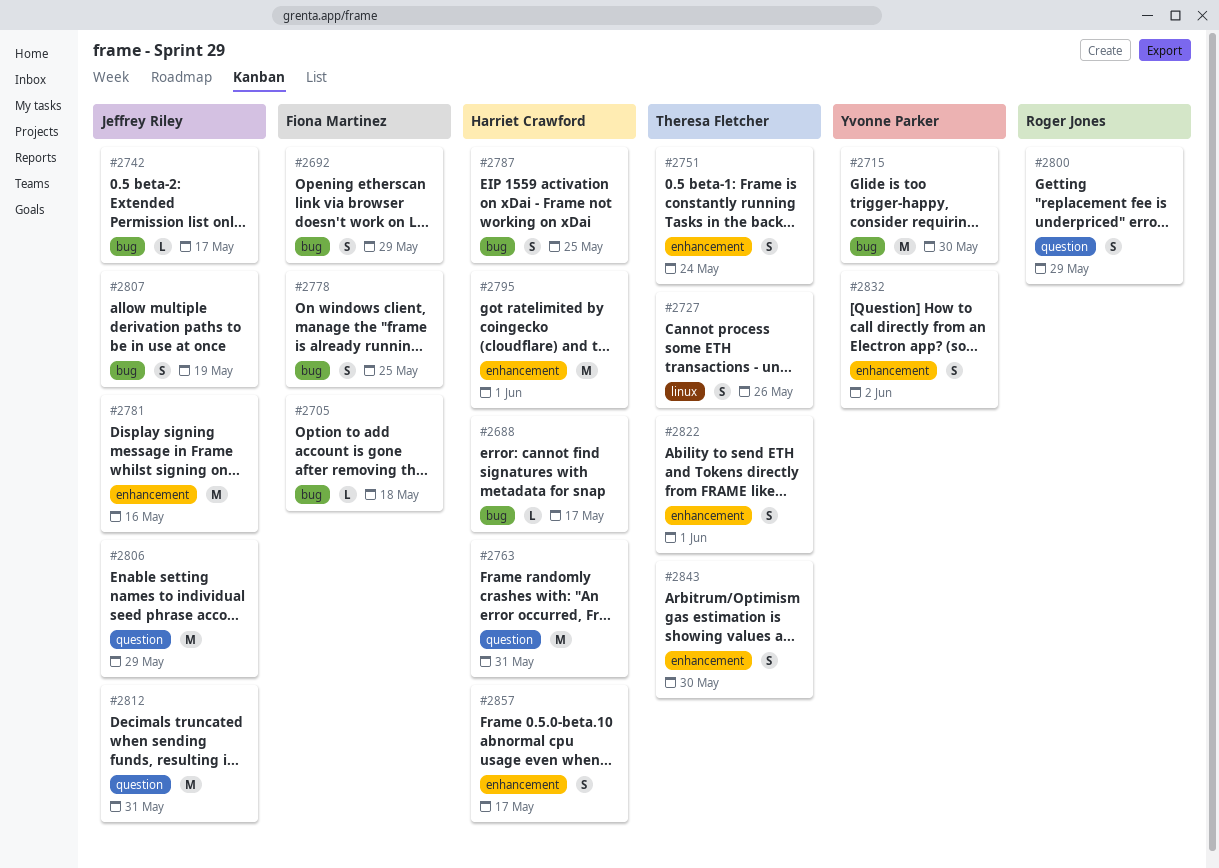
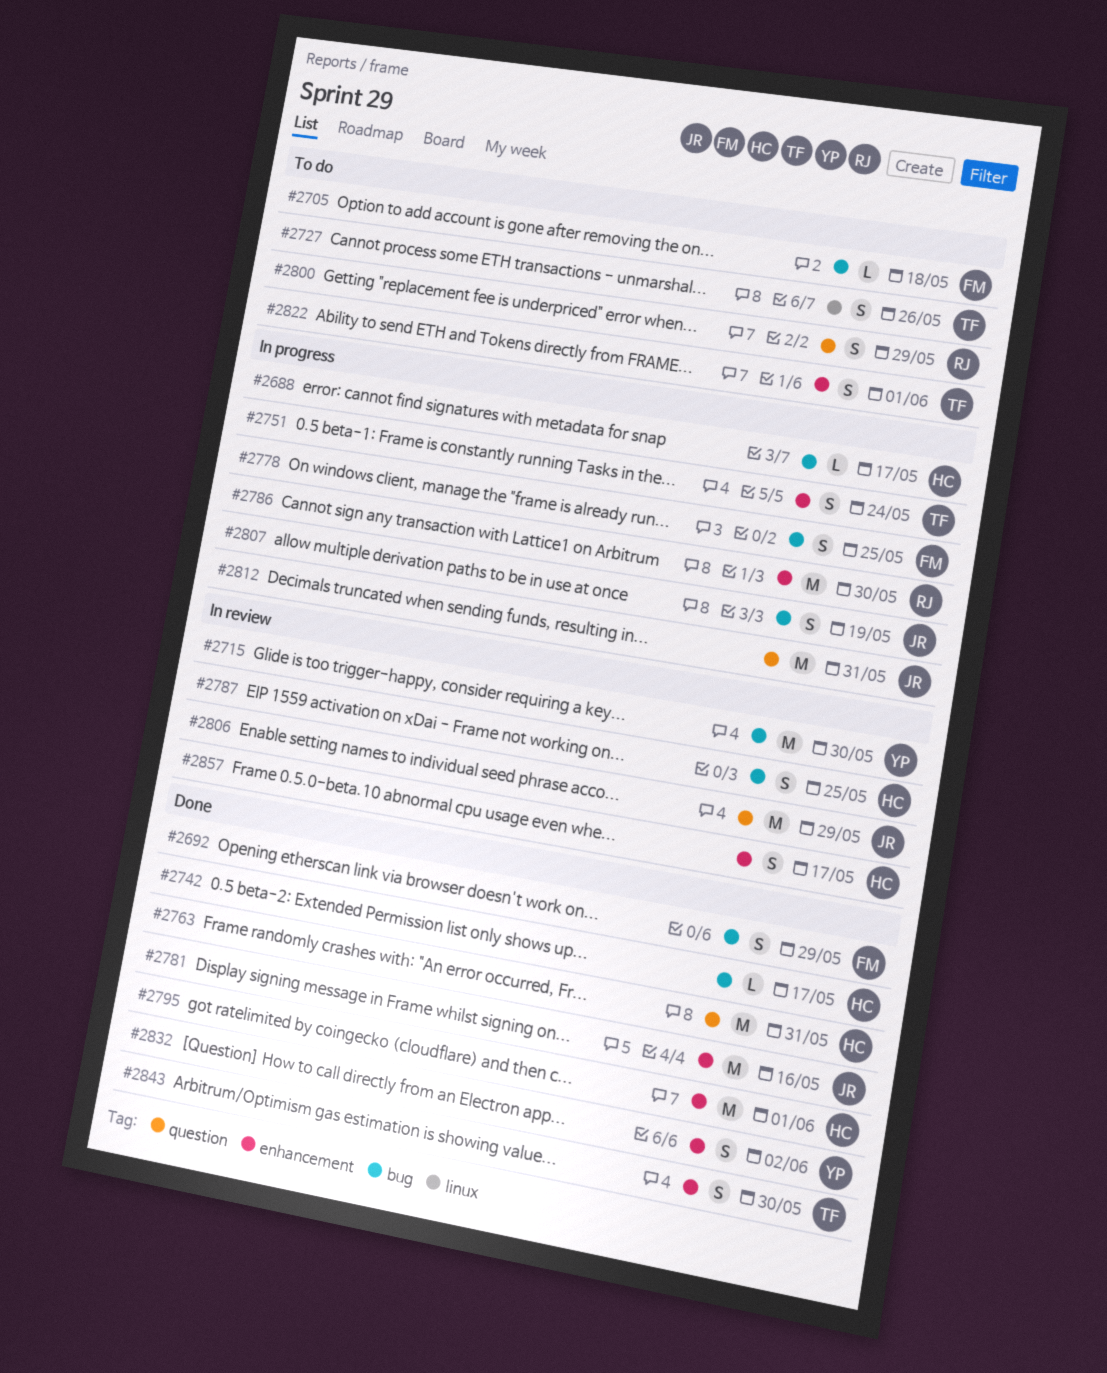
#2742, owner: Jeffrey Riley -> Harriet Crawford
#2786: none -> present

